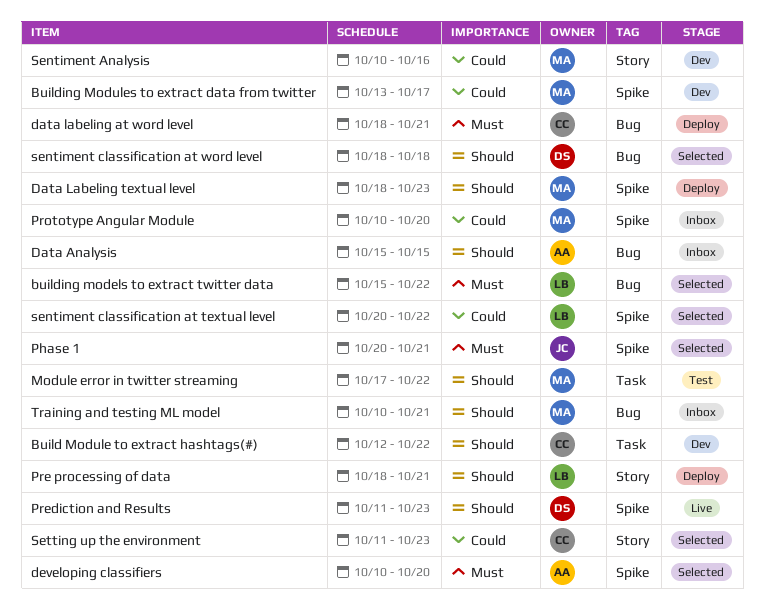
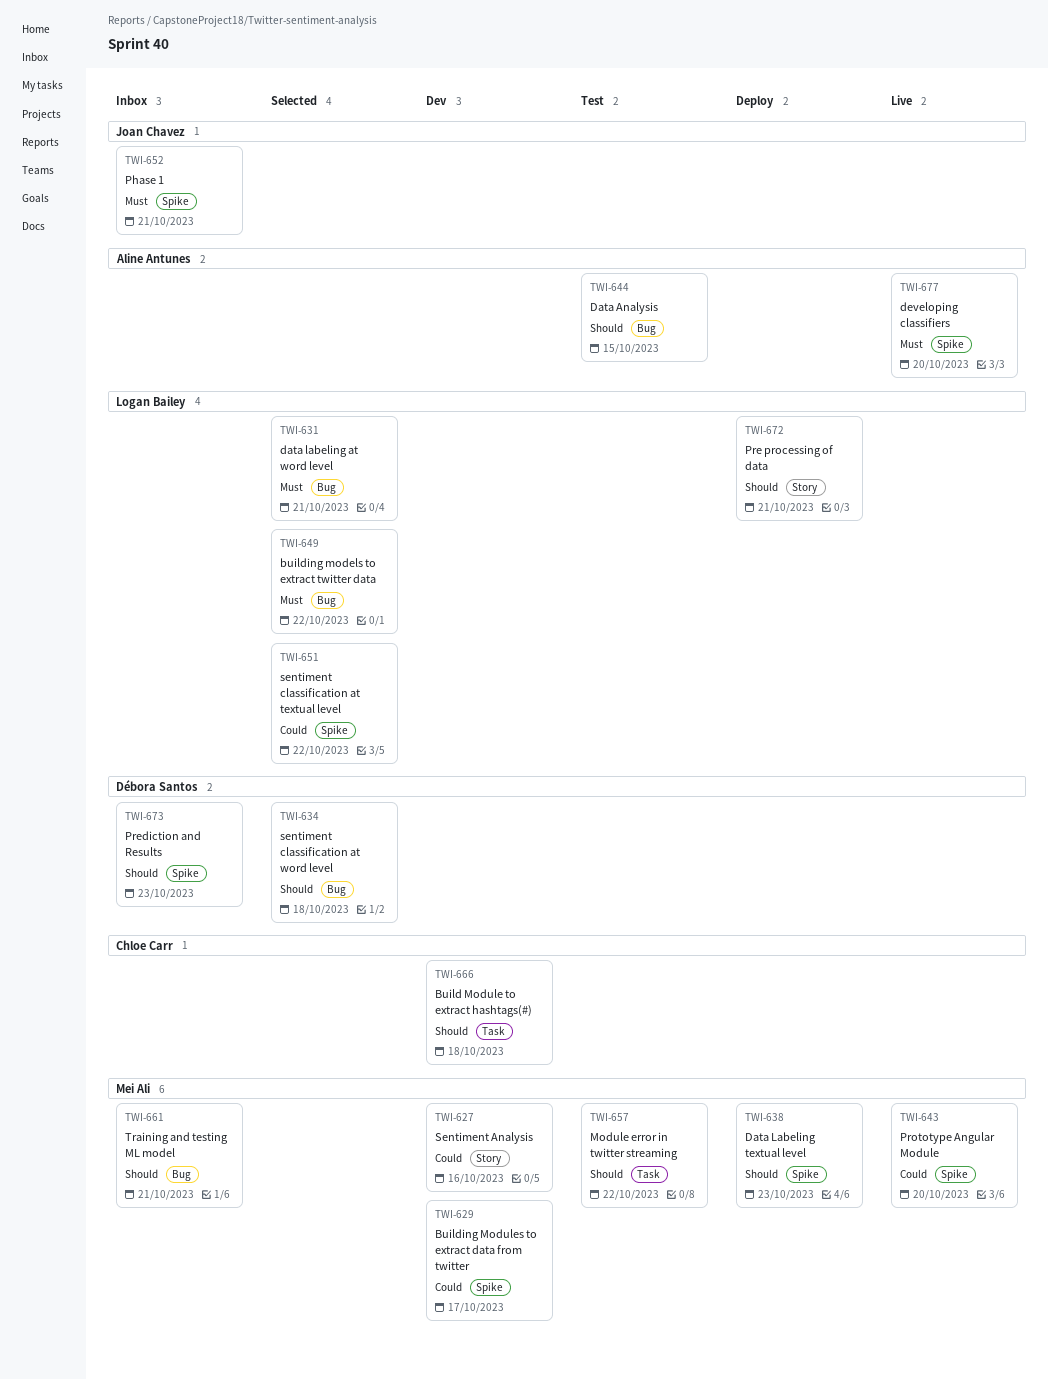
Build Module to extract hashtags(#), due: Oct 22 -> Oct 18
Data Analysis, status: Inbox -> Test
data labeling at word level, status: Deploy -> Selected
data labeling at word level, owner: Chloe Carr -> Logan Bailey
developing classifiers, status: Selected -> Live
Phase 1, status: Selected -> Inbox
Prediction and Results, status: Live -> Inbox
Prototype Angular Module, status: Inbox -> Live
Setting up the environment: present -> none

